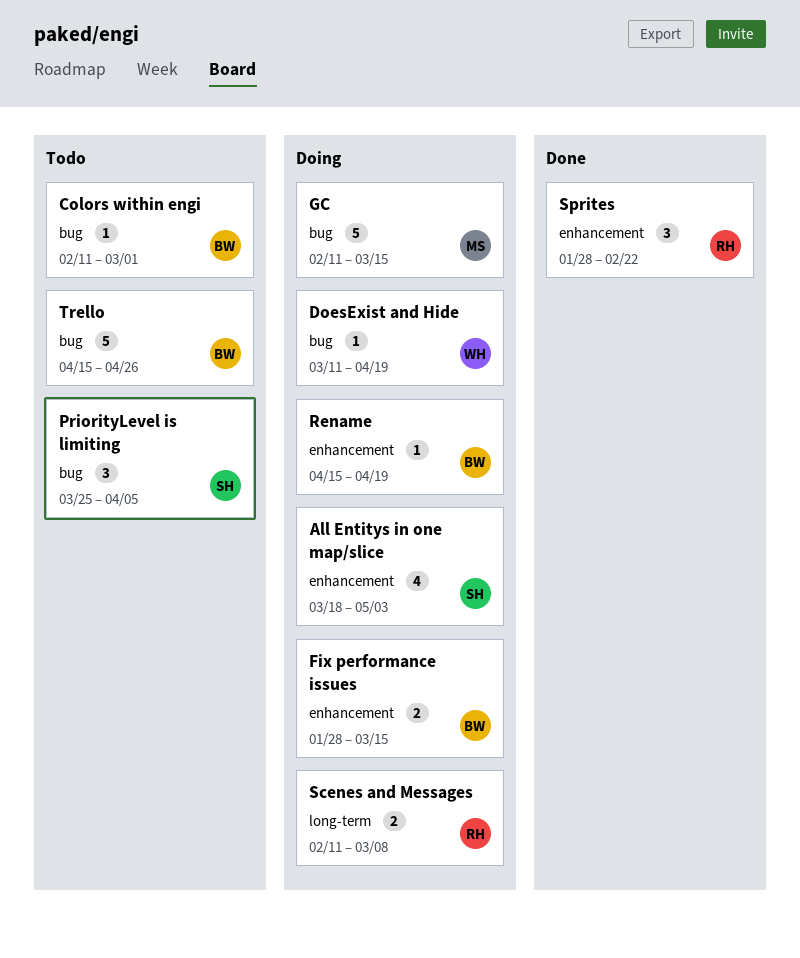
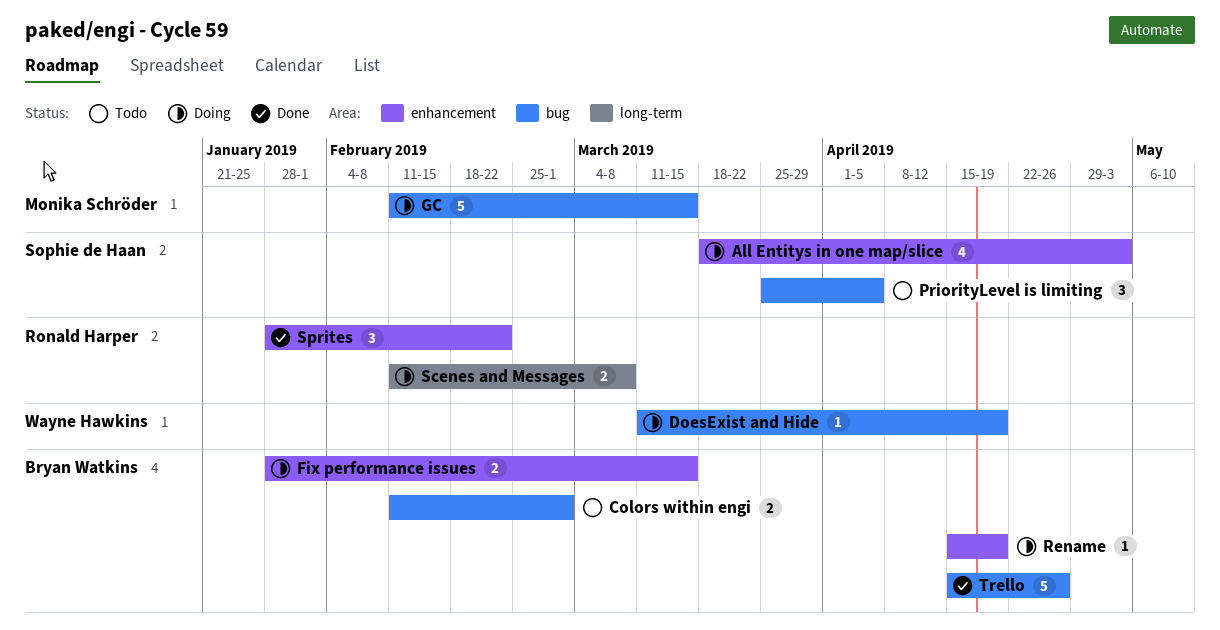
Colors within engi, estimate: 1 -> 2
Trello, status: Todo -> Done

